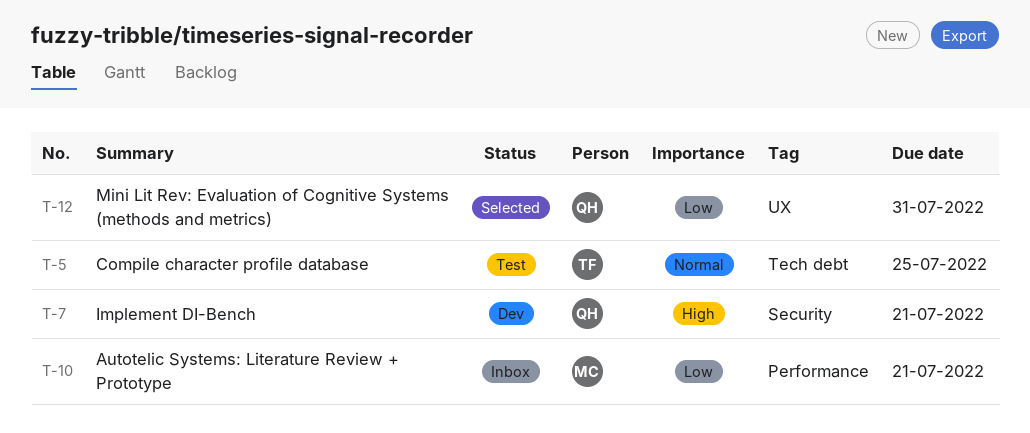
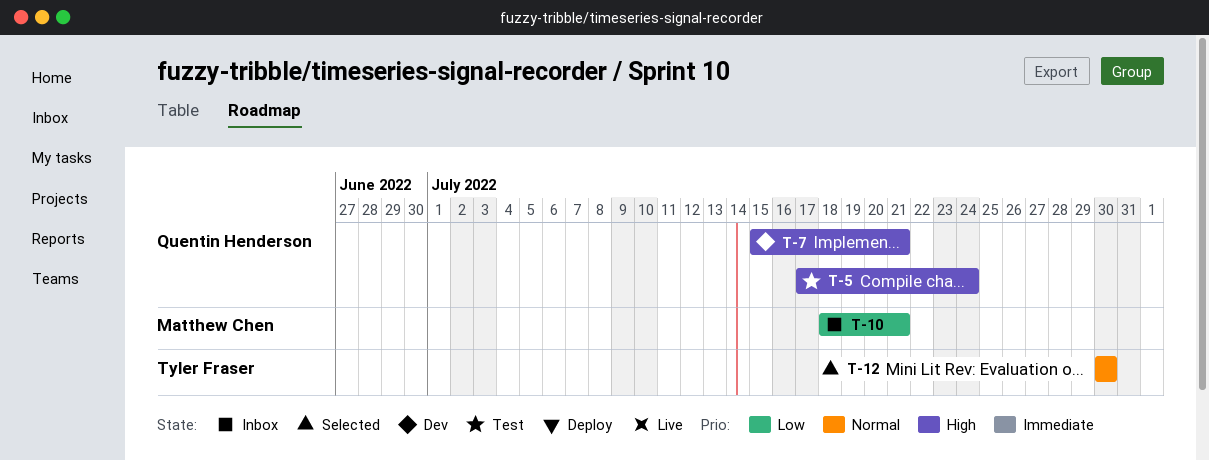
T-5, owner: Tyler Fraser -> Quentin Henderson
T-5, priority: Normal -> High
T-5, due: Jul 25 -> Jul 24
T-12, owner: Quentin Henderson -> Tyler Fraser
T-12, priority: Low -> Normal
T-12, due: Jul 31 -> Jul 30

